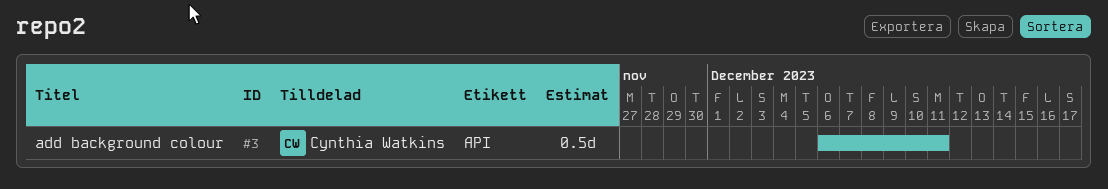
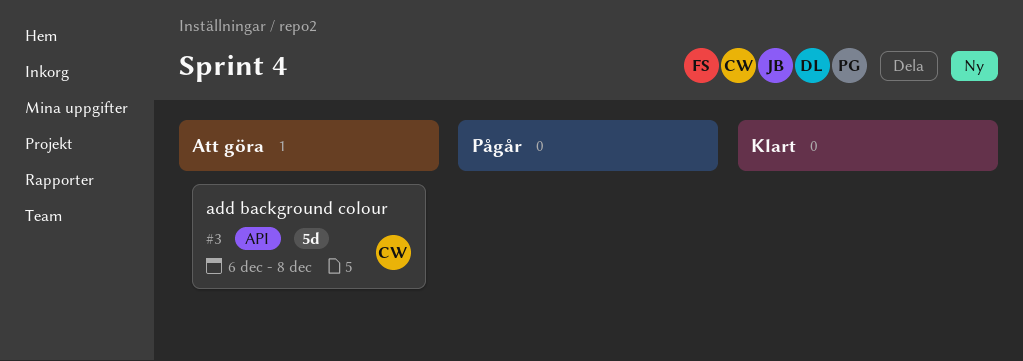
#3, estimate: 0.5d -> 5d
#3, due: Dec 11 -> Dec 8

